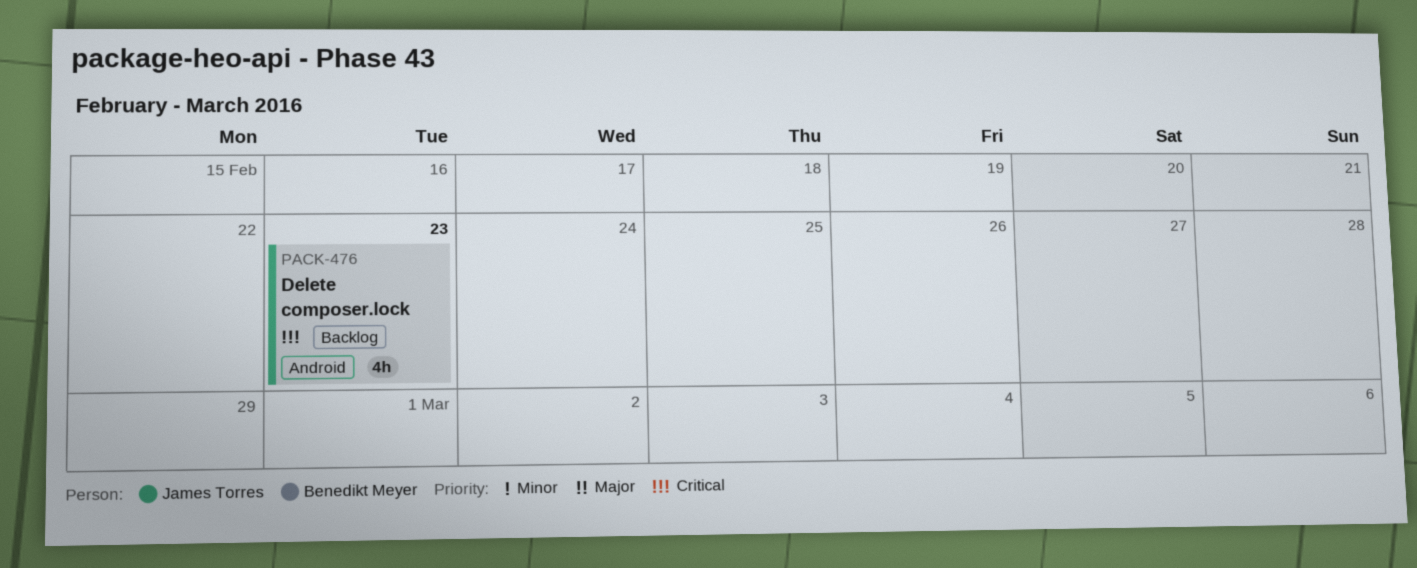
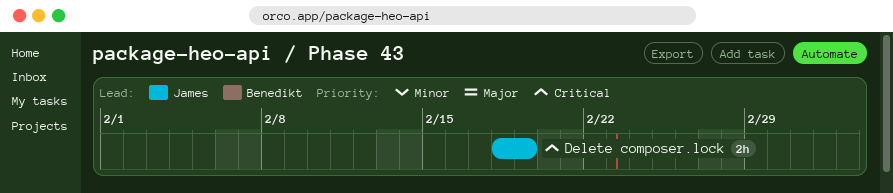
Delete composer.lock, estimate: 4h -> 2h
Delete composer.lock, due: Feb 23 -> Feb 19

